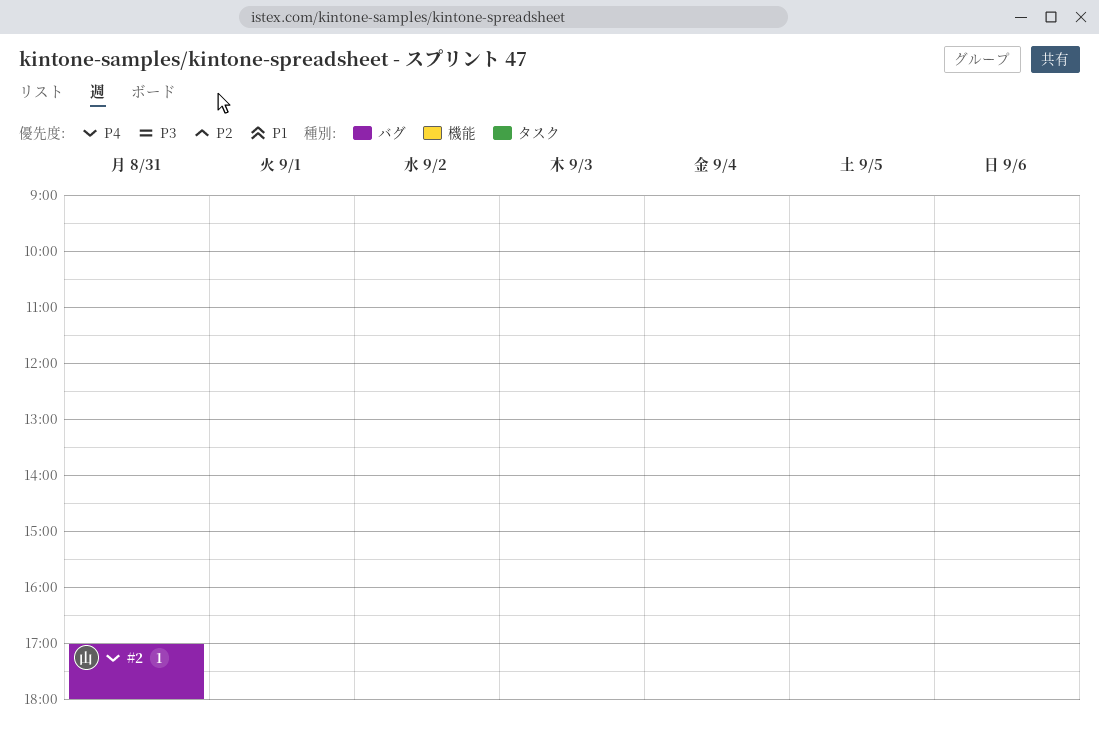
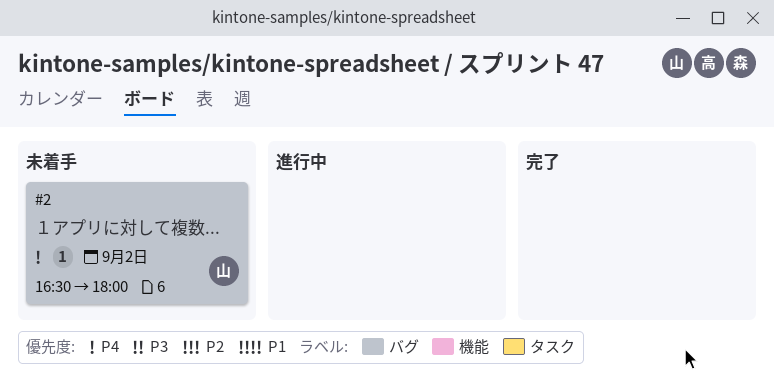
#2, day: Aug 31 -> Sep 2
#2, begins: 17:00 -> 16:30

